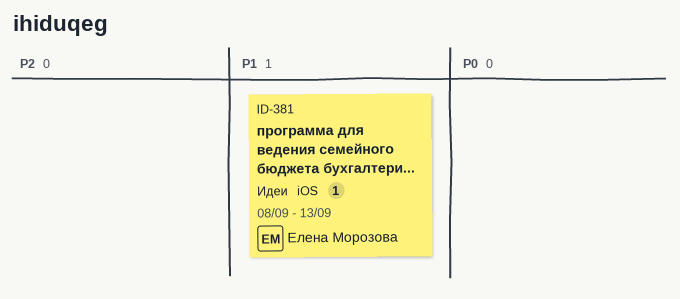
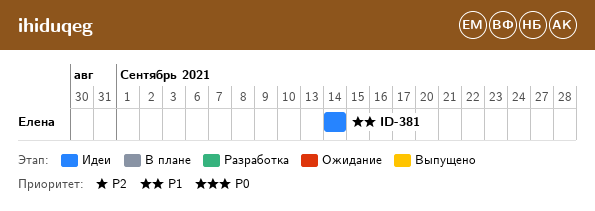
ID-381, start: Sep 8 -> Sep 14
ID-381, due: Sep 13 -> Sep 14

